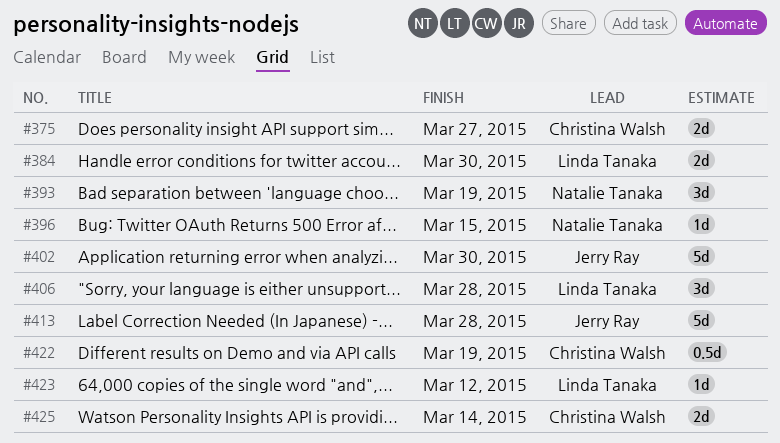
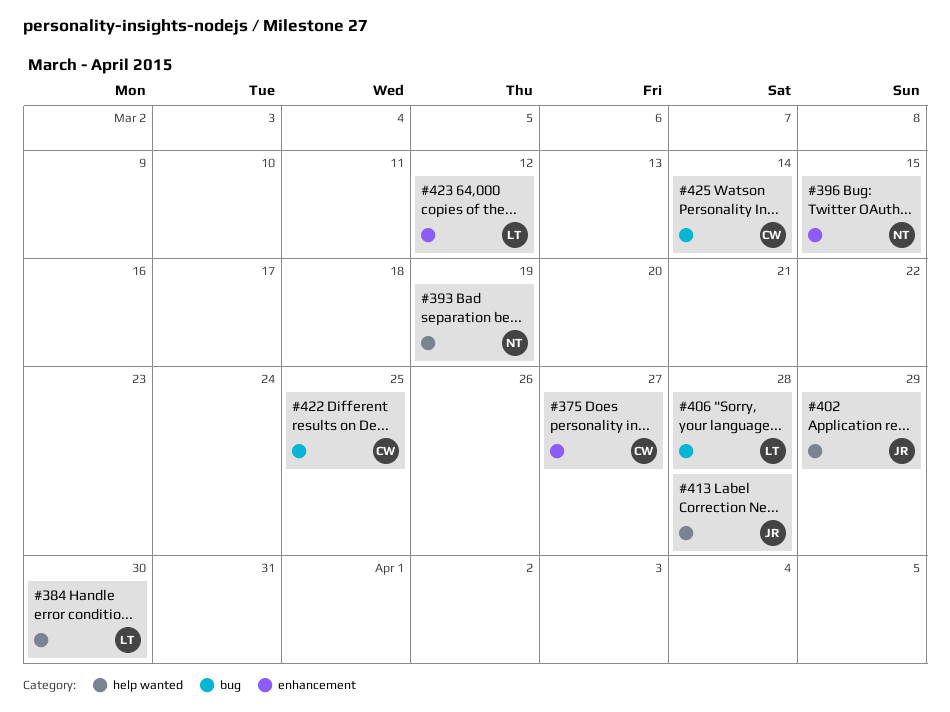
#402, due: Mar 30 -> Mar 29
#422, due: Mar 19 -> Mar 25

